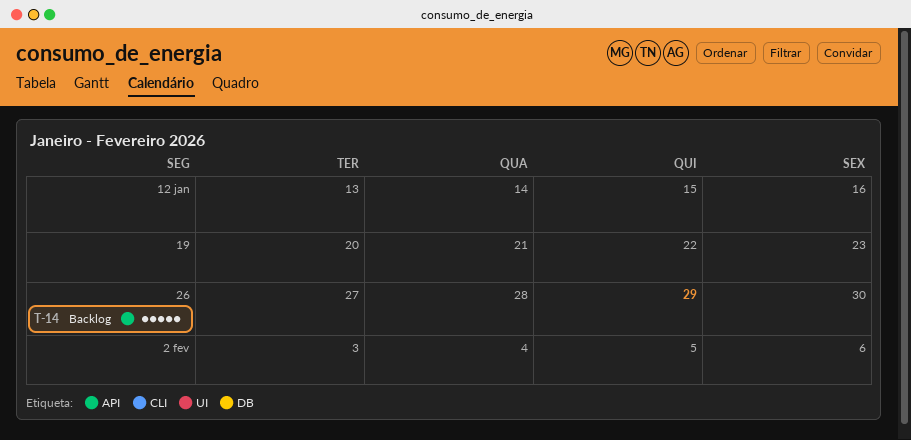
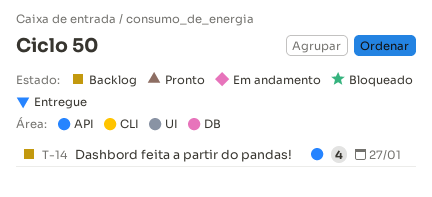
T-14, estimate: 5 -> 4
T-14, due: Jan 26 -> Jan 27

